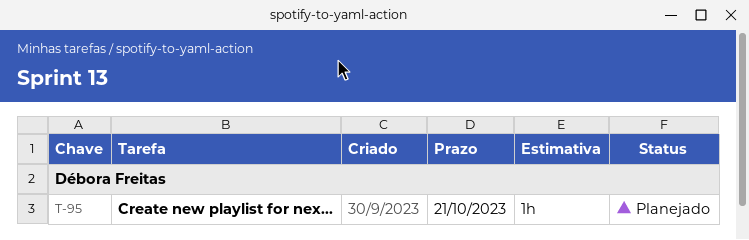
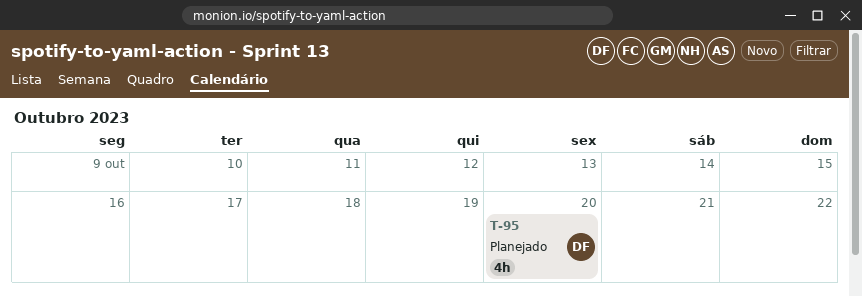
T-95, estimate: 1h -> 4h
T-95, due: Oct 21 -> Oct 20

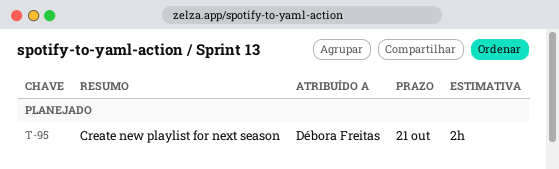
T-95, estimate: 4h -> 2h
T-95, due: Oct 20 -> Oct 21

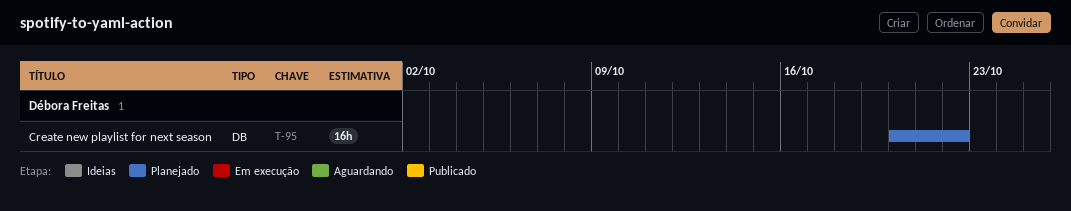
T-95, estimate: 2h -> 16h
T-95, due: Oct 21 -> Oct 22

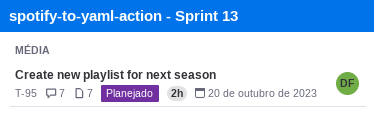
T-95, estimate: 16h -> 2h
T-95, due: Oct 22 -> Oct 20

